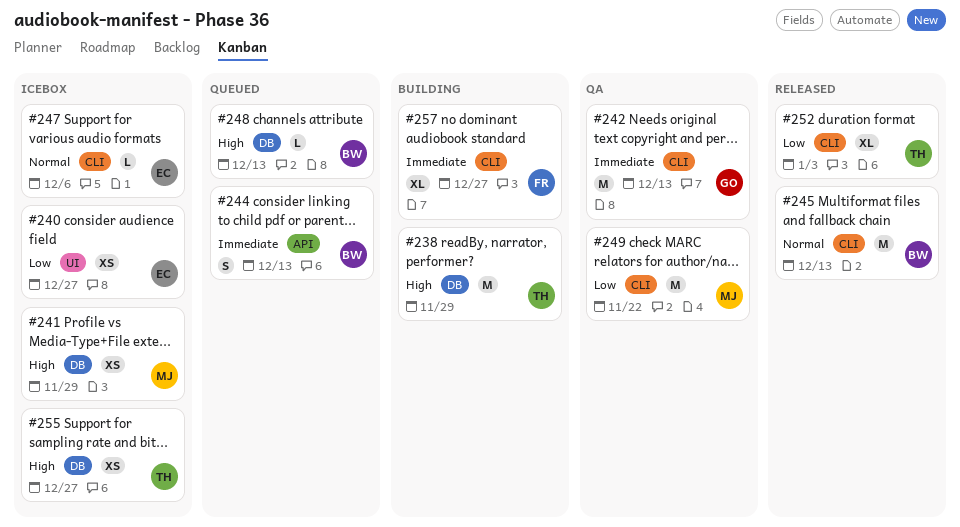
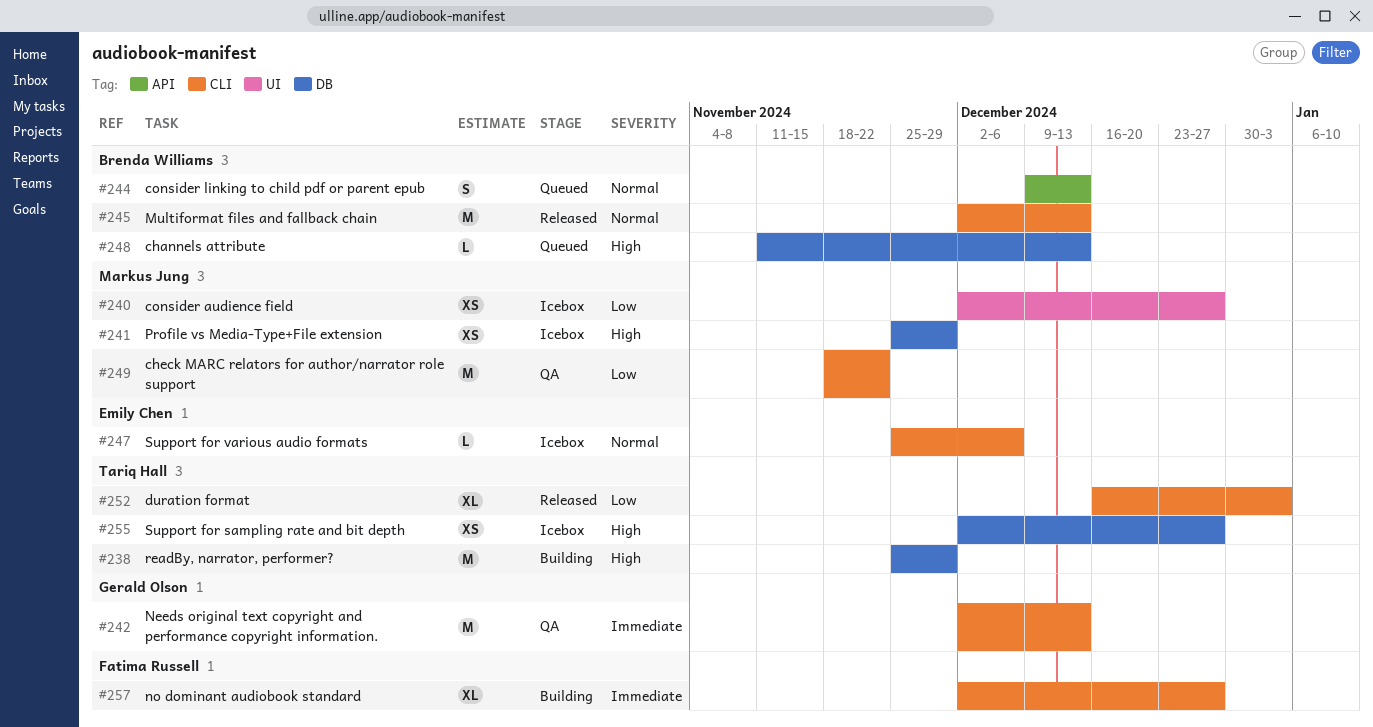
#240, owner: Emily Chen -> Markus Jung
#244, priority: Immediate -> Normal

